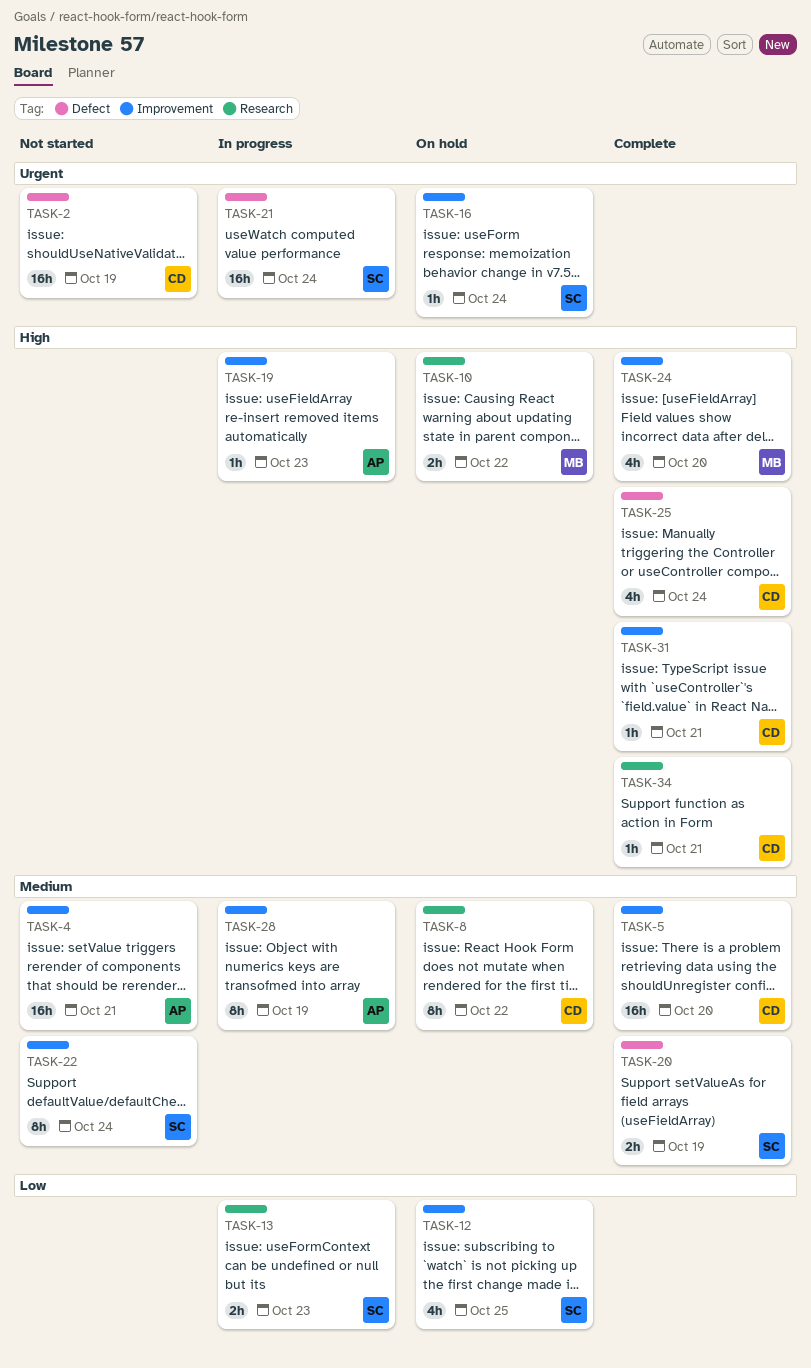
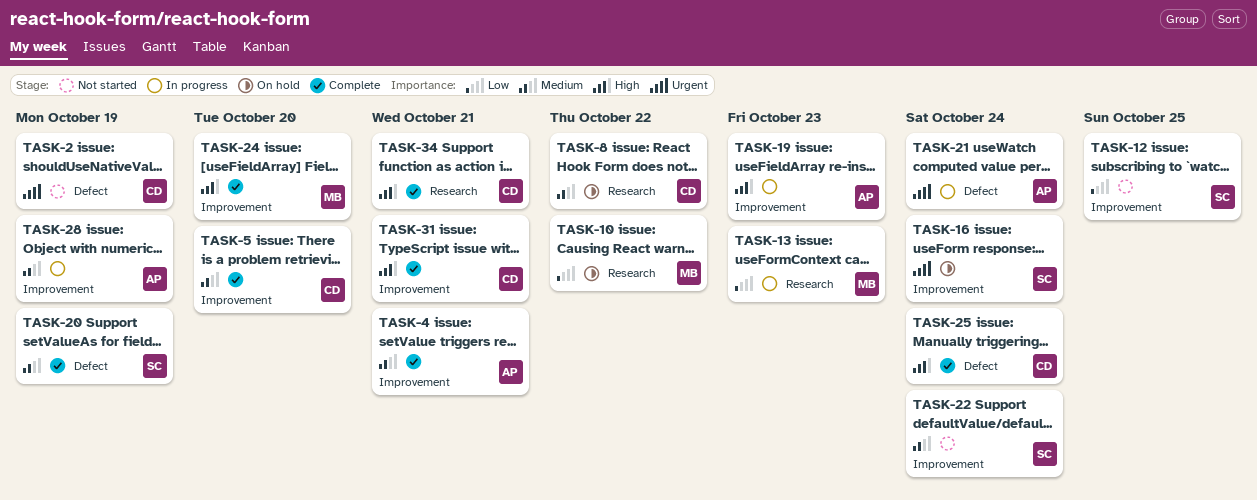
TASK-4, status: Not started -> Complete
TASK-10, priority: High -> Low
TASK-12, status: On hold -> Not started
TASK-13, owner: SC -> MB
TASK-21, owner: SC -> AP

